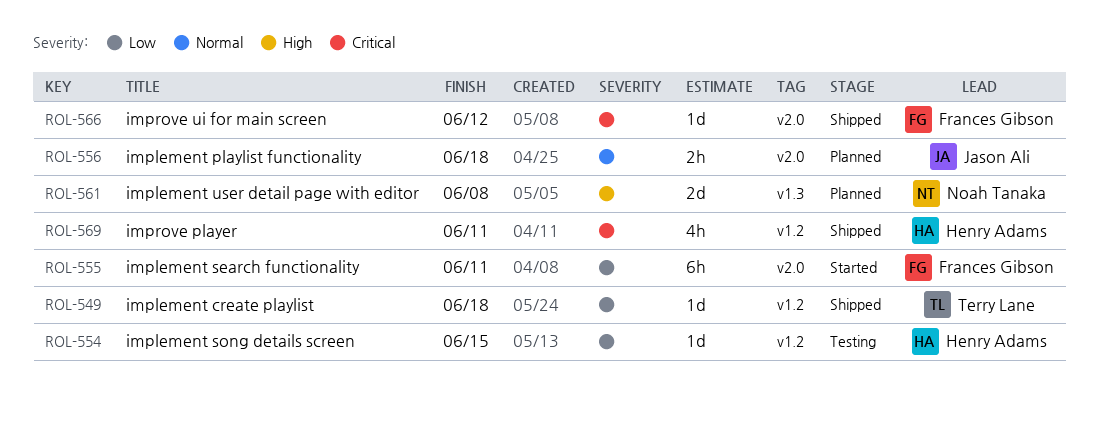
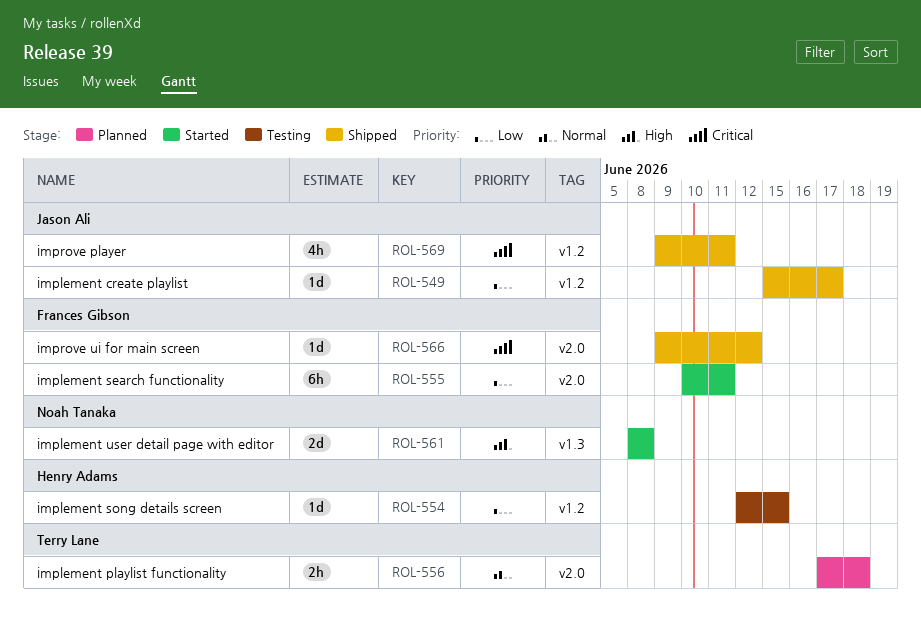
ROL-549, owner: Terry Lane -> Jason Ali
ROL-549, due: Jun 18 -> Jun 17
ROL-556, owner: Jason Ali -> Terry Lane
ROL-561, status: Planned -> Started
ROL-569, owner: Henry Adams -> Jason Ali

